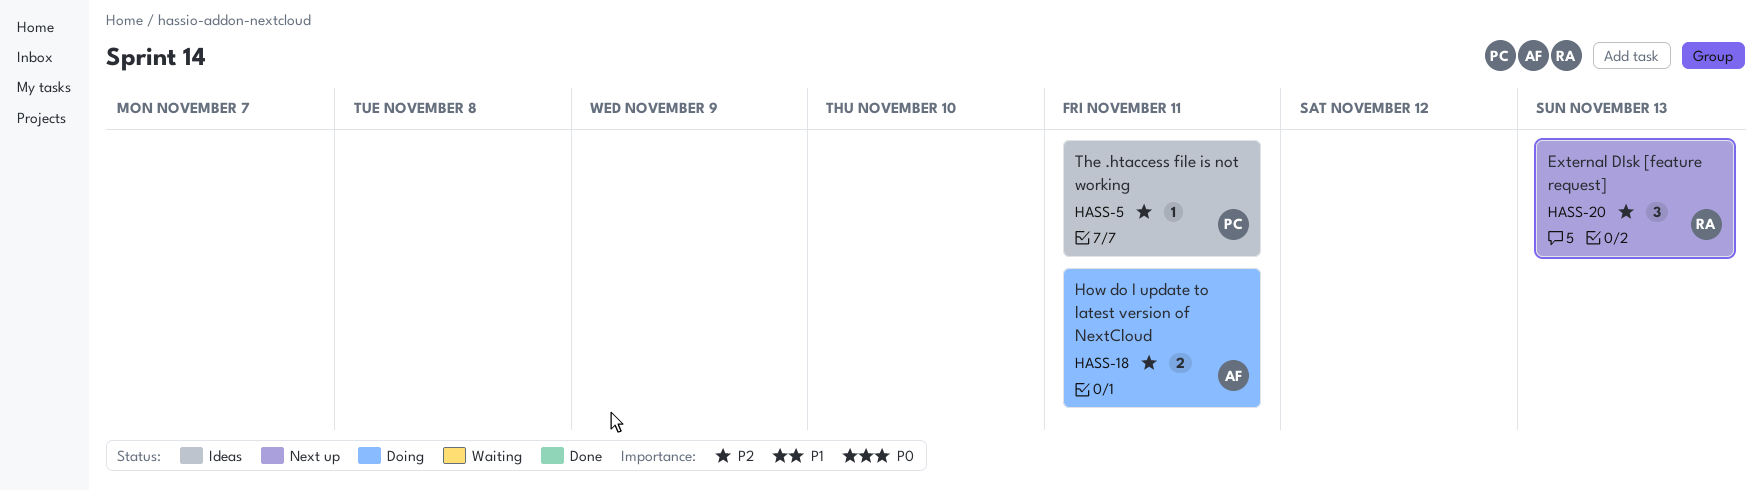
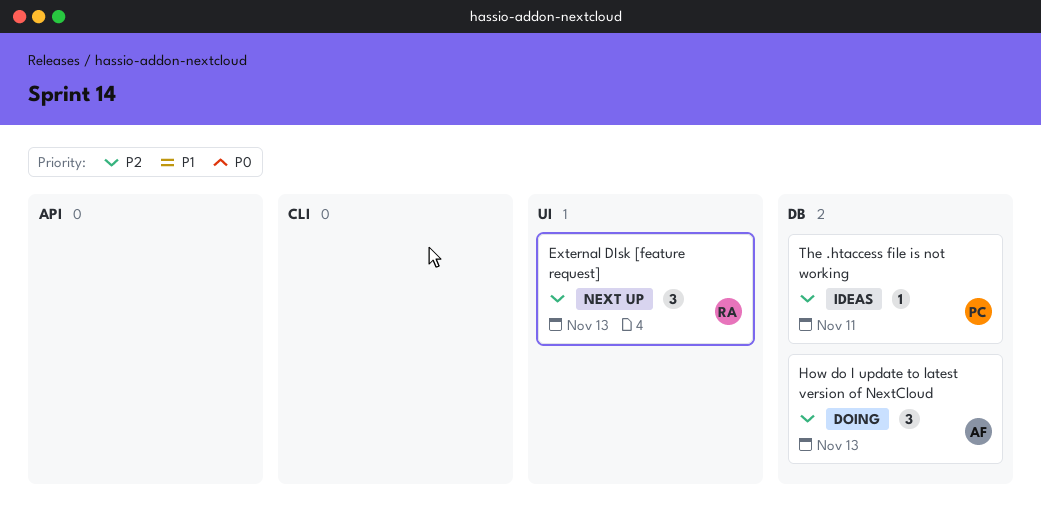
How do I update to latest version of NextCloud, estimate: 2 -> 3
How do I update to latest version of NextCloud, due: Nov 11 -> Nov 13

